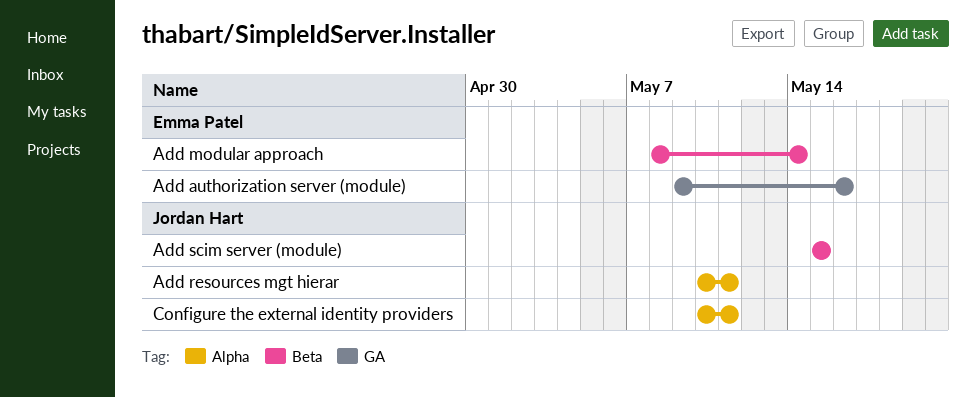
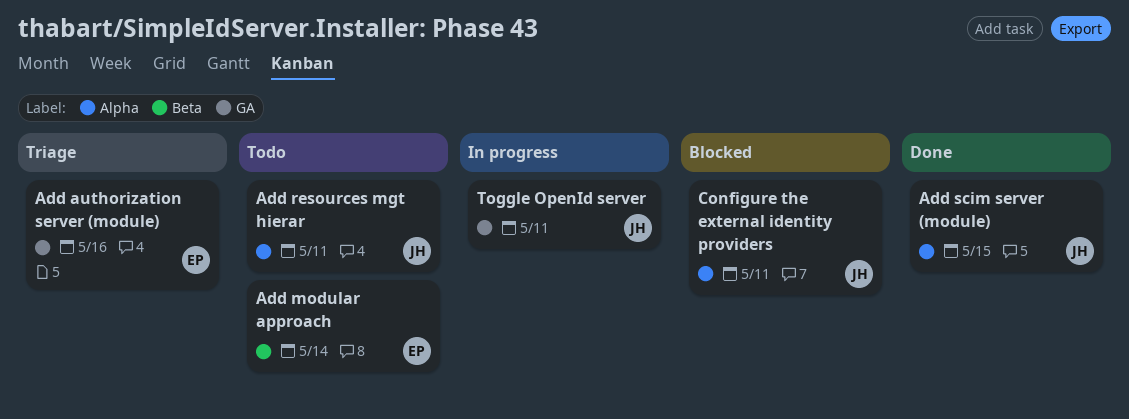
Add scim server (module), label: Beta -> Alpha
Toggle OpenId server: none -> present

